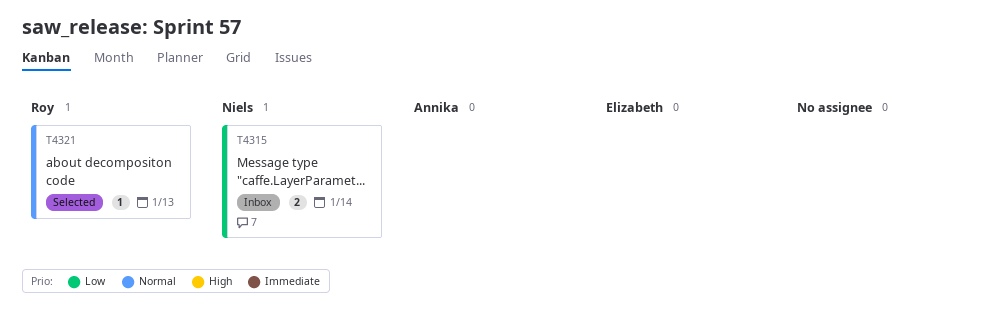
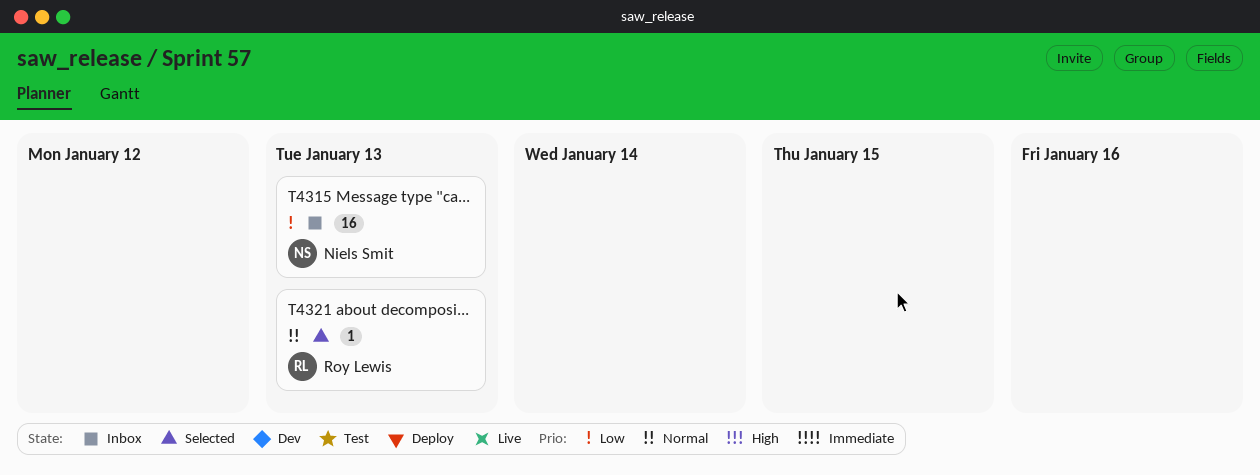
T4315, estimate: 2 -> 16
T4315, due: Jan 14 -> Jan 13

